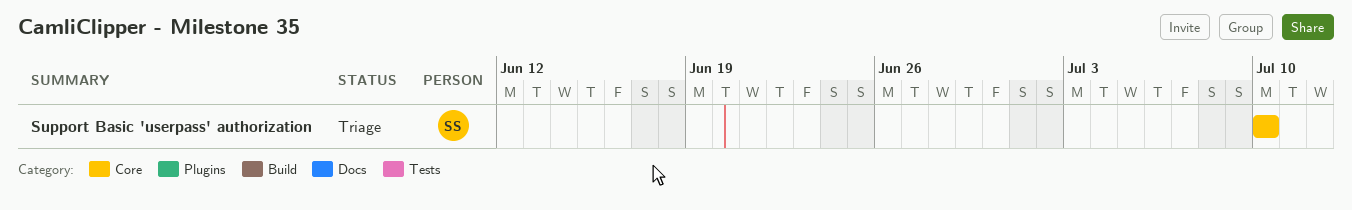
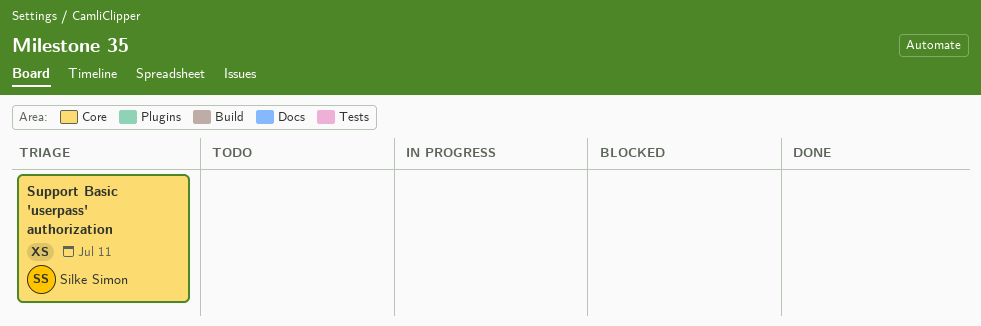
Support Basic 'userpass' authorization, due: Jul 10 -> Jul 11

